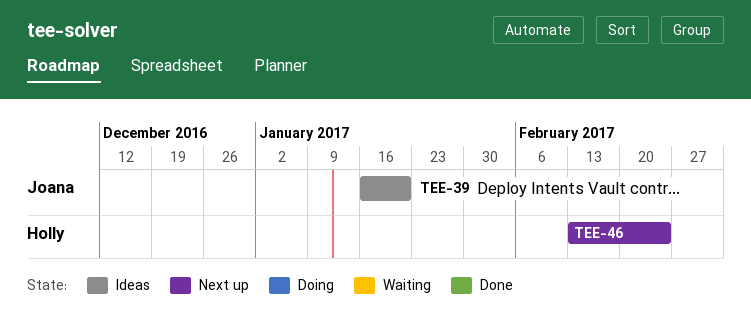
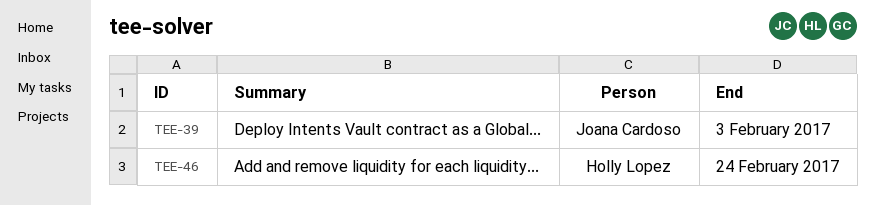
TEE-39, due: Jan 20 -> Feb 3

